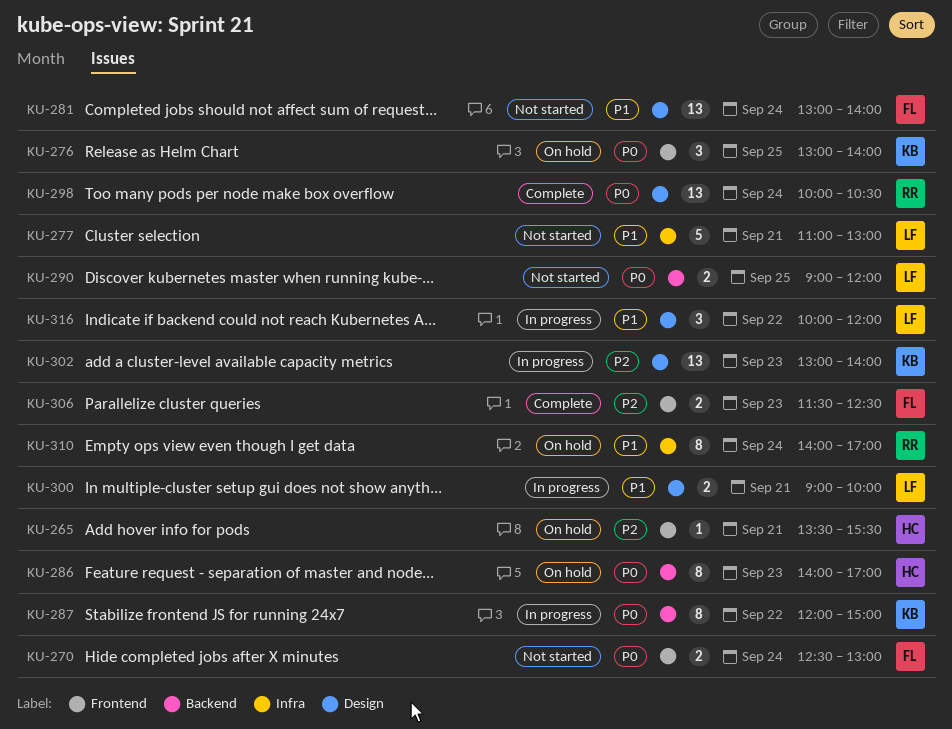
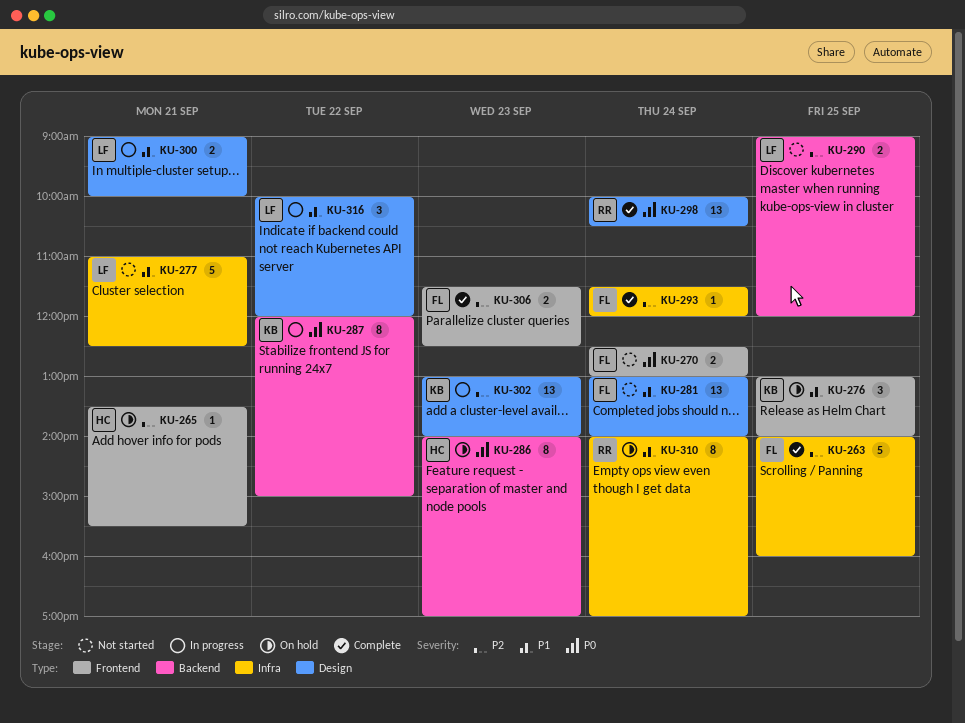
KU-263: none -> present
KU-276, priority: P0 -> P1
KU-277, ends: 13:00 -> 12:30
KU-290, priority: P0 -> P2
KU-293: none -> present

